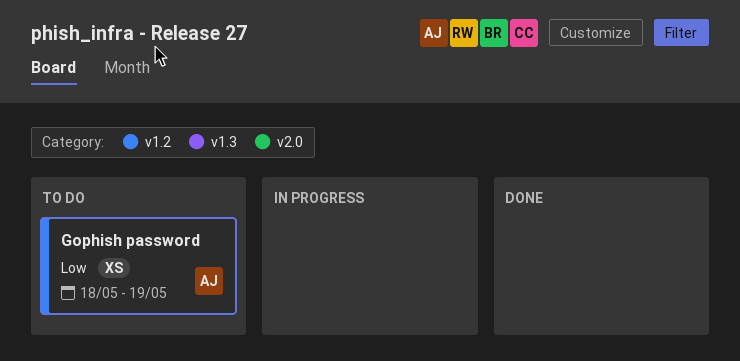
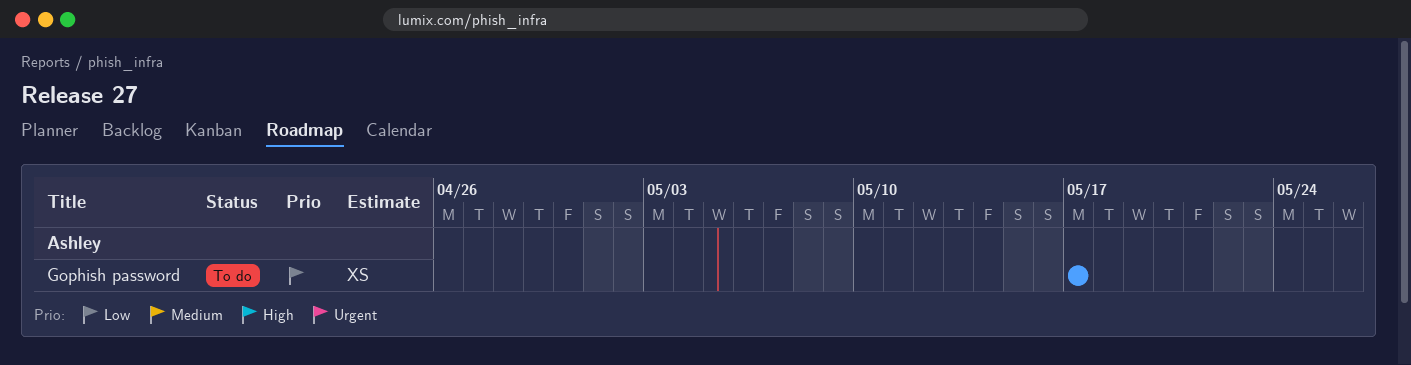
Gophish password, start: May 18 -> May 17
Gophish password, due: May 19 -> May 17

